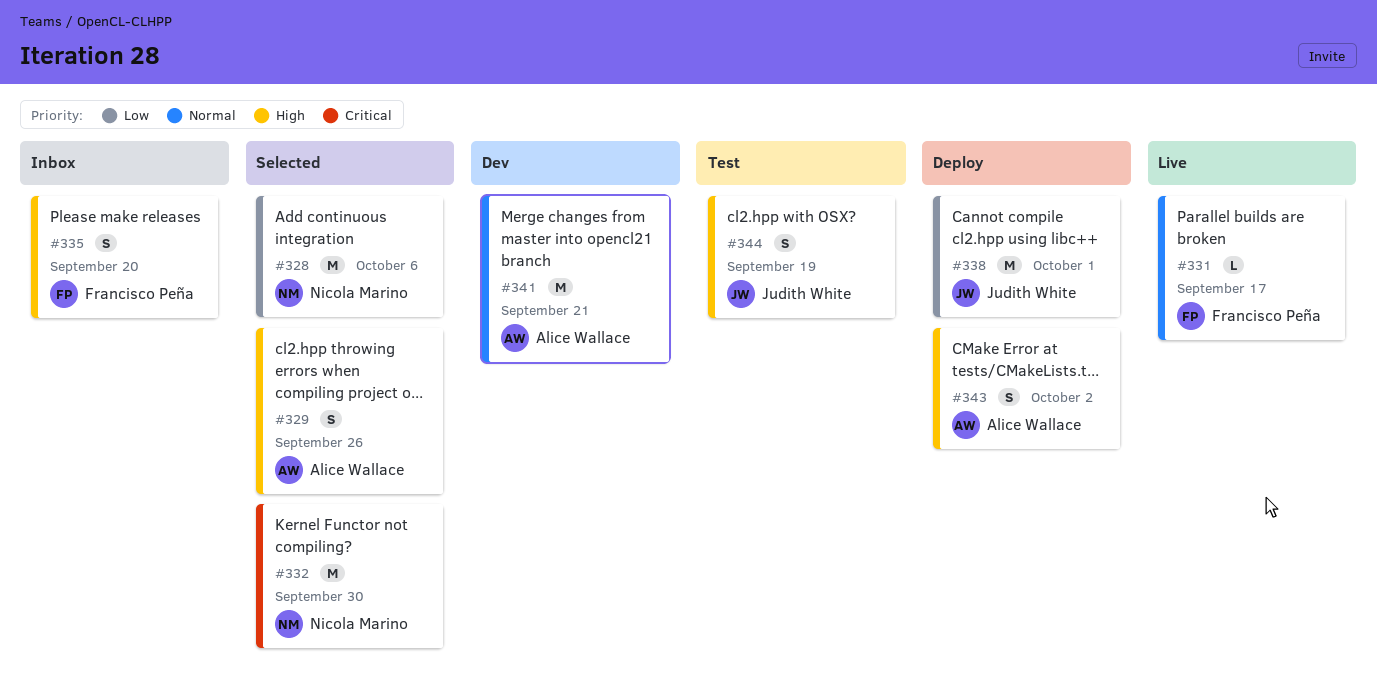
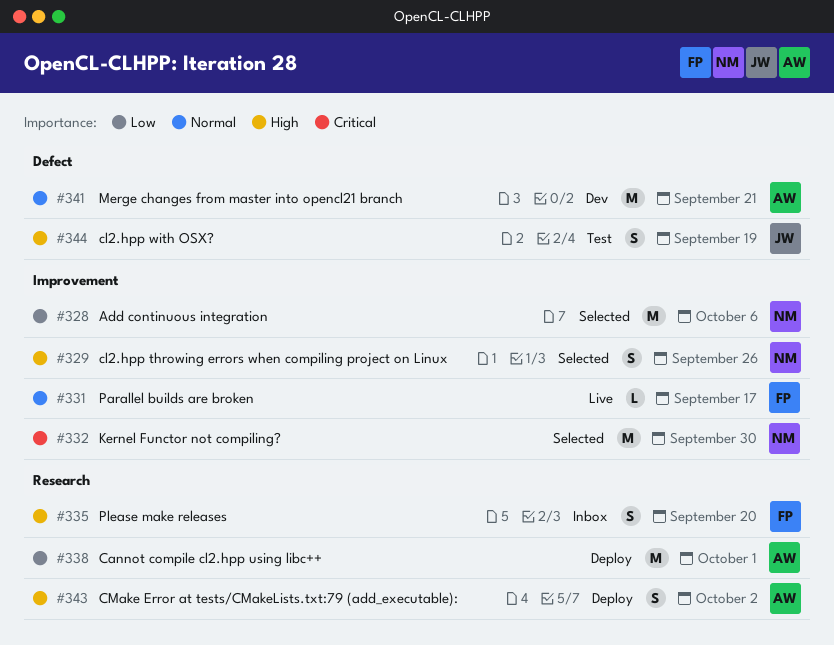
#329, owner: Alice Wallace -> Nicola Marino
#338, owner: Judith White -> Alice Wallace

